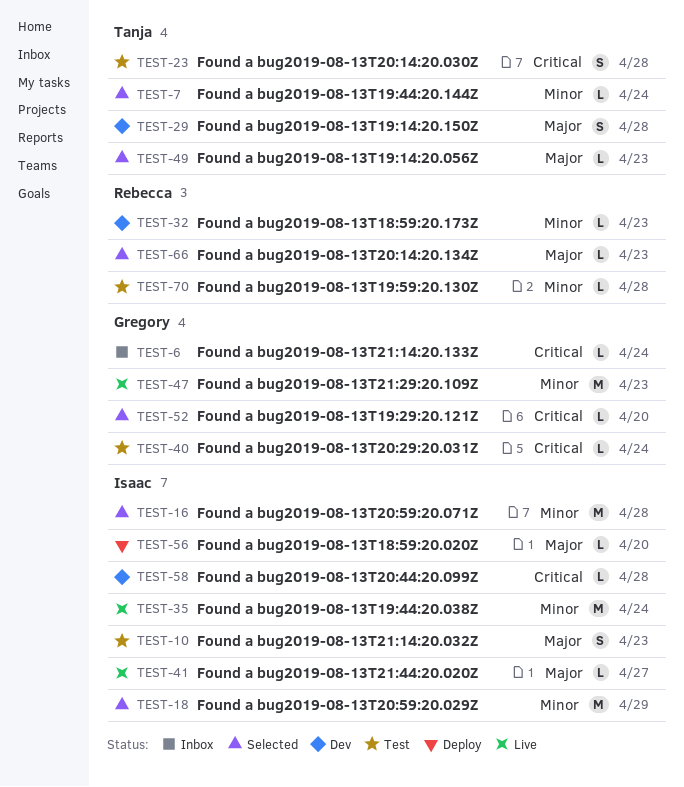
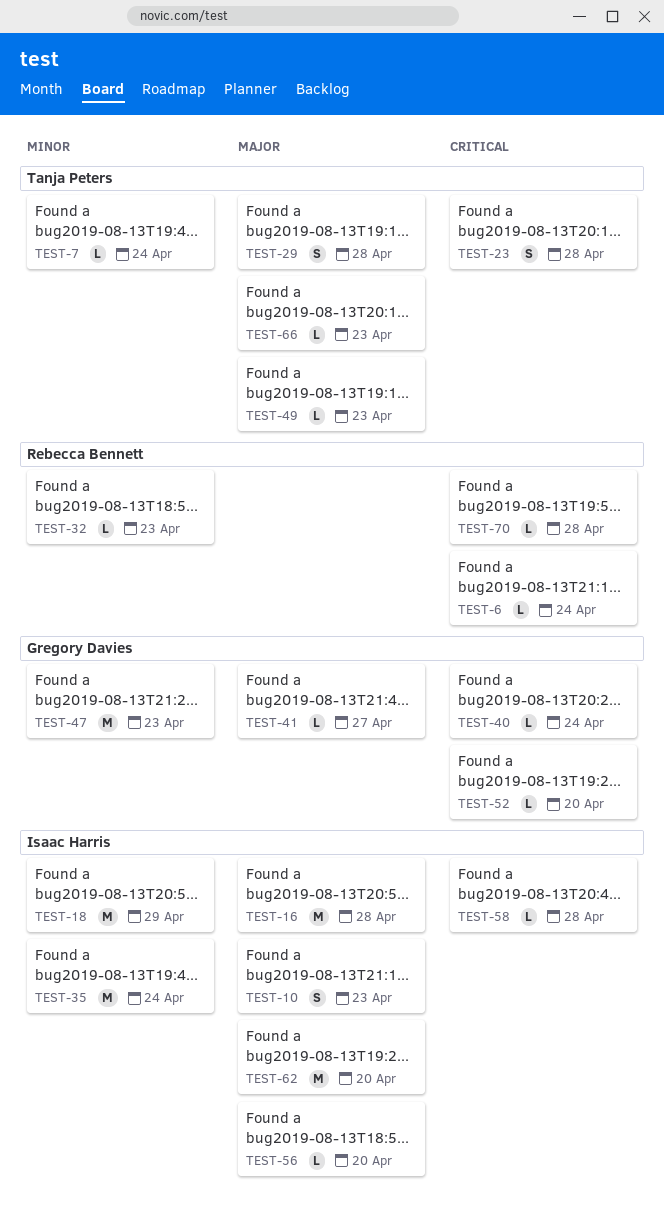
TEST-6, owner: Gregory Davies -> Rebecca Bennett
TEST-16, priority: Minor -> Major
TEST-41, owner: Isaac Harris -> Gregory Davies
TEST-62: none -> present
TEST-66, owner: Rebecca Bennett -> Tanja Peters
TEST-70, priority: Minor -> Critical

